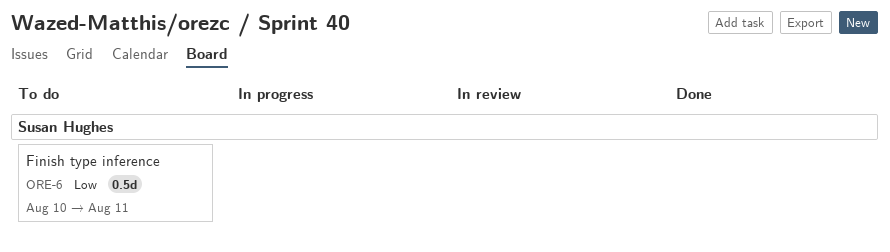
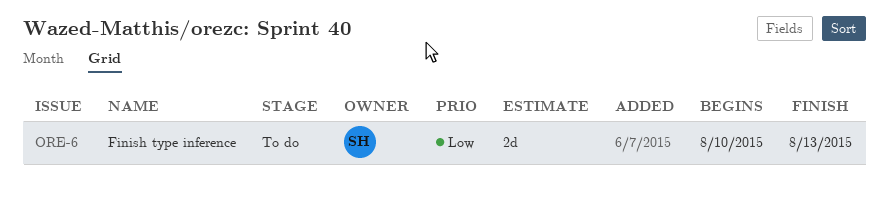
ORE-6, estimate: 0.5d -> 2d
ORE-6, due: Aug 11 -> Aug 13

